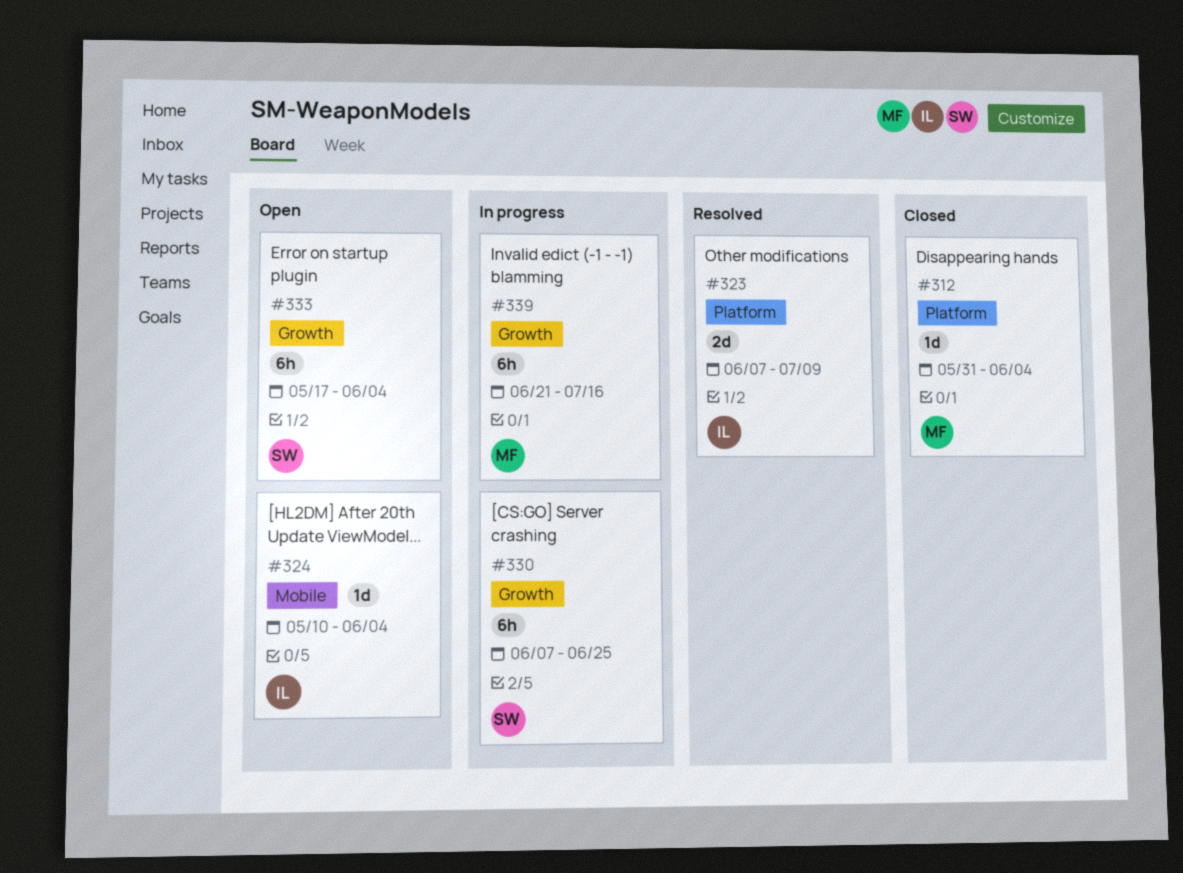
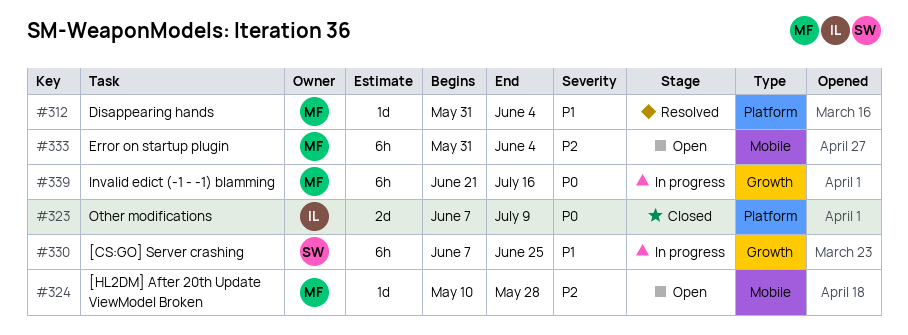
#312, status: Closed -> Resolved
#323, status: Resolved -> Closed
#324, owner: IL -> MF
#324, due: Jun 4 -> May 28
#333, owner: SW -> MF
#333, label: Growth -> Mobile
#333, start: May 17 -> May 31

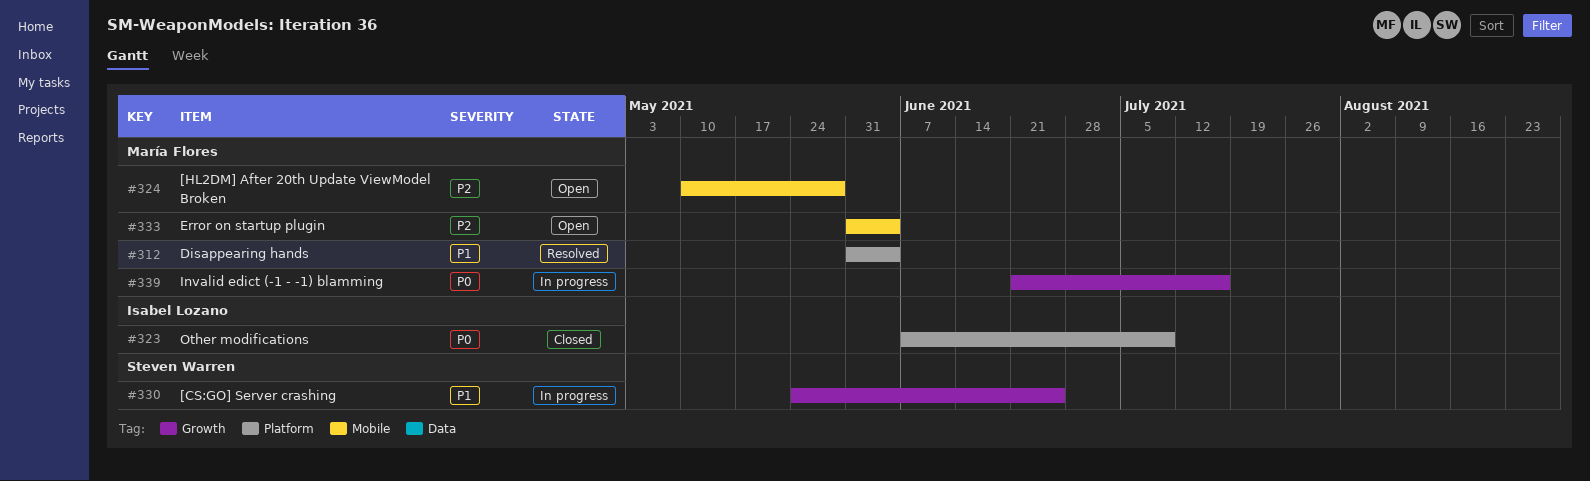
#330, start: Jun 7 -> May 24

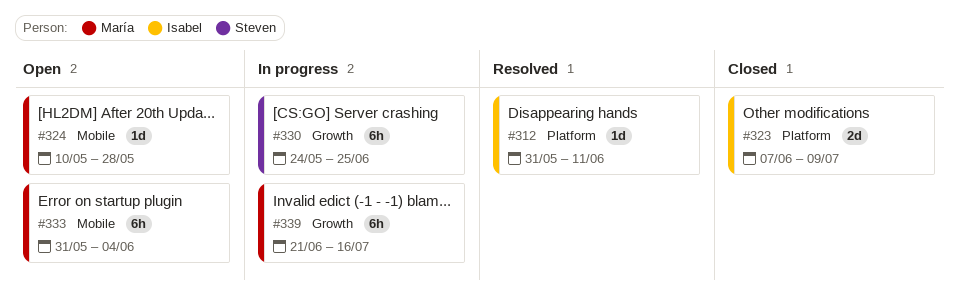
#312, owner: María Flores -> Isabel Lozano
#312, due: Jun 4 -> Jun 11

